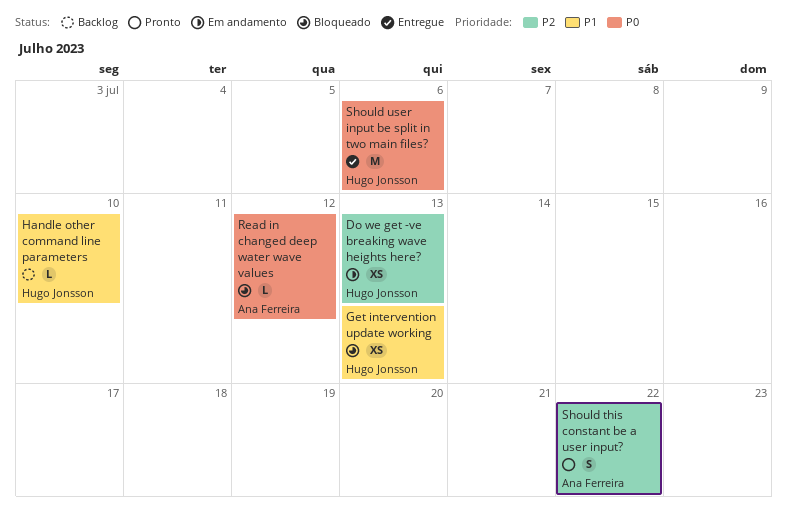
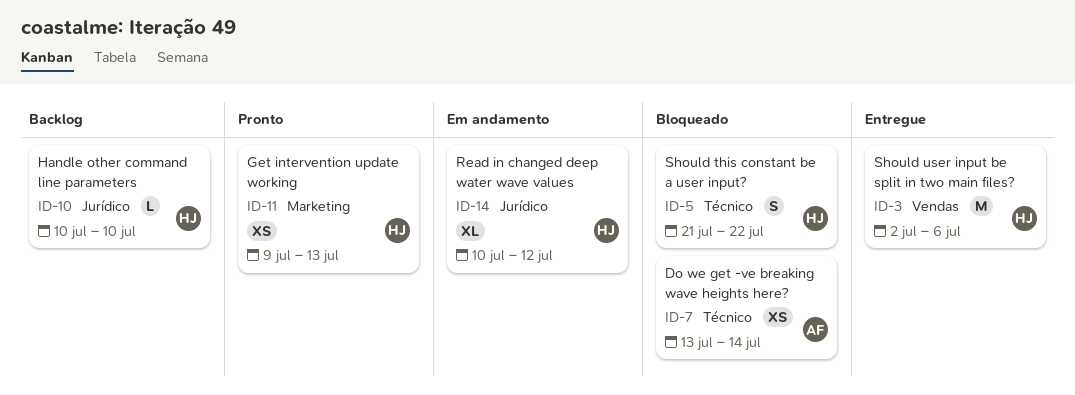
Do we get -ve breaking wave heights here?, status: Em andamento -> Bloqueado
Do we get -ve breaking wave heights here?, owner: Hugo Jonsson -> Ana Ferreira
Do we get -ve breaking wave heights here?, due: Jul 13 -> Jul 14
Get intervention update working, status: Bloqueado -> Pronto
Read in changed deep water wave values, status: Bloqueado -> Em andamento
Read in changed deep water wave values, owner: Ana Ferreira -> Hugo Jonsson
Read in changed deep water wave values, estimate: L -> XL
Should this constant be a user input?, status: Pronto -> Bloqueado
Should this constant be a user input?, owner: Ana Ferreira -> Hugo Jonsson

